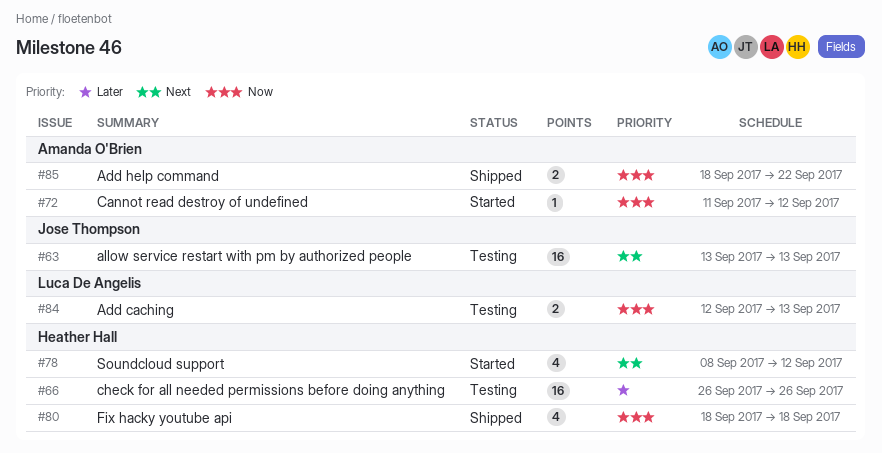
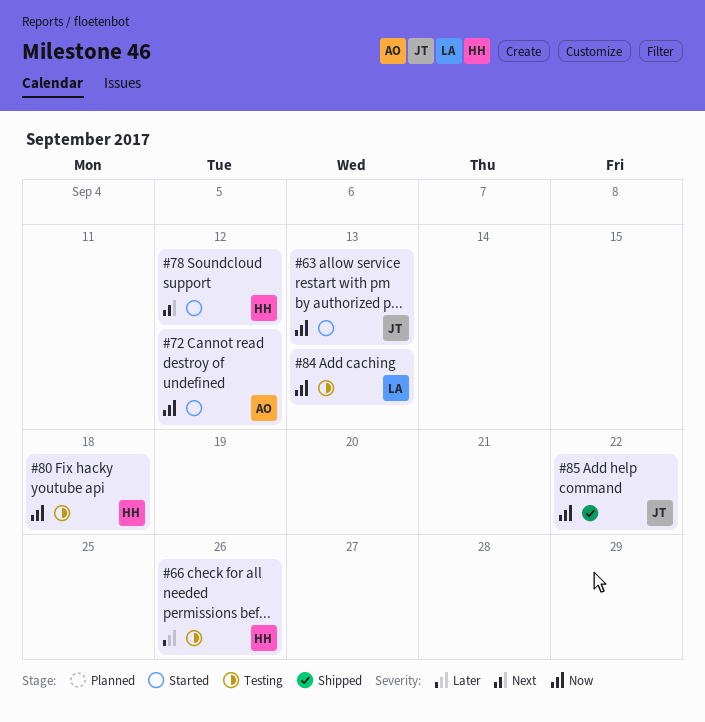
#63, status: Testing -> Started
#63, priority: Next -> Now
#80, status: Shipped -> Testing
#85, owner: Amanda O'Brien -> Jose Thompson

